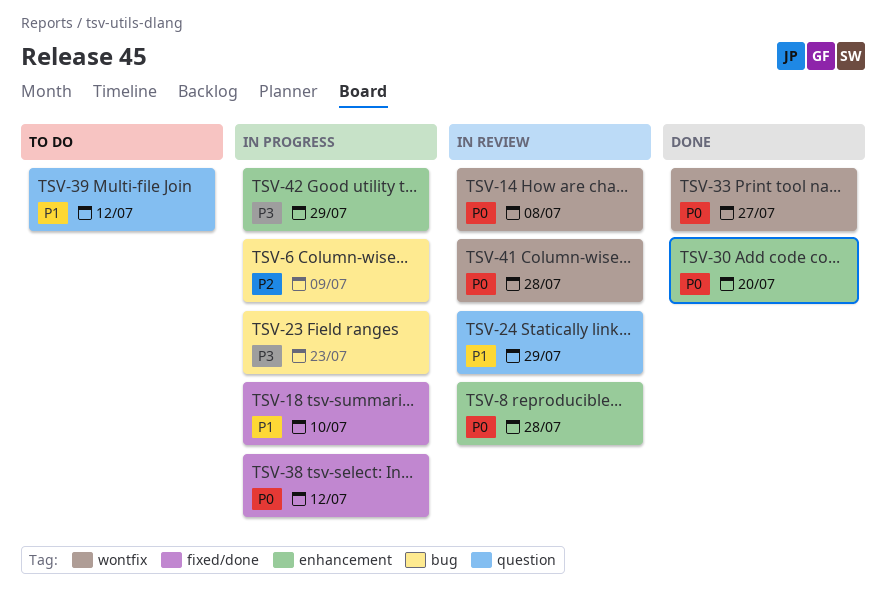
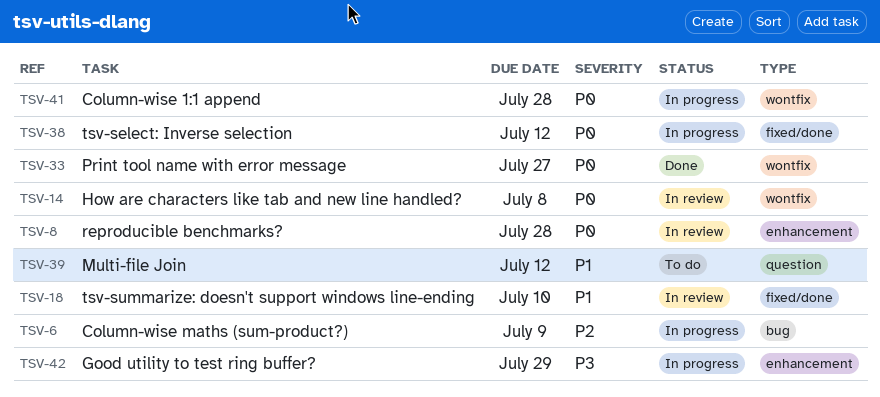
TSV-18, status: In progress -> In review
TSV-23: present -> none
TSV-24: present -> none
TSV-30: present -> none
TSV-41, status: In review -> In progress

